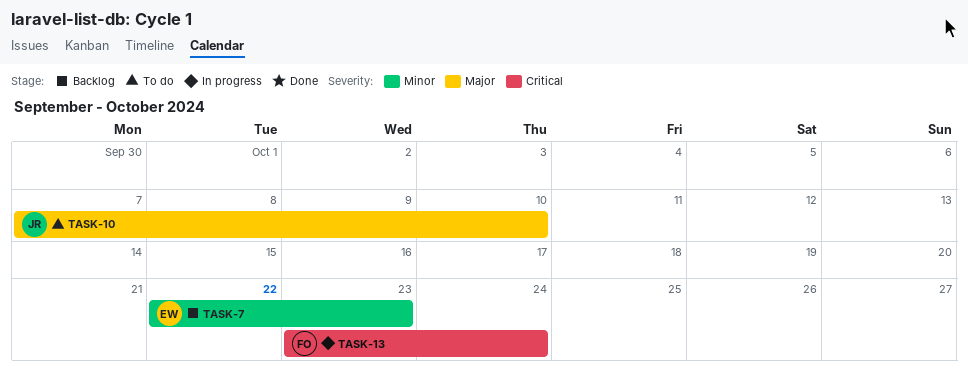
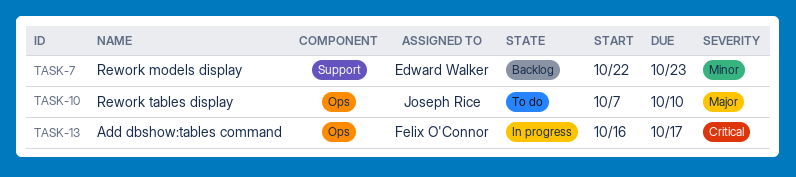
TASK-13, start: Oct 23 -> Oct 16
TASK-13, due: Oct 24 -> Oct 17

